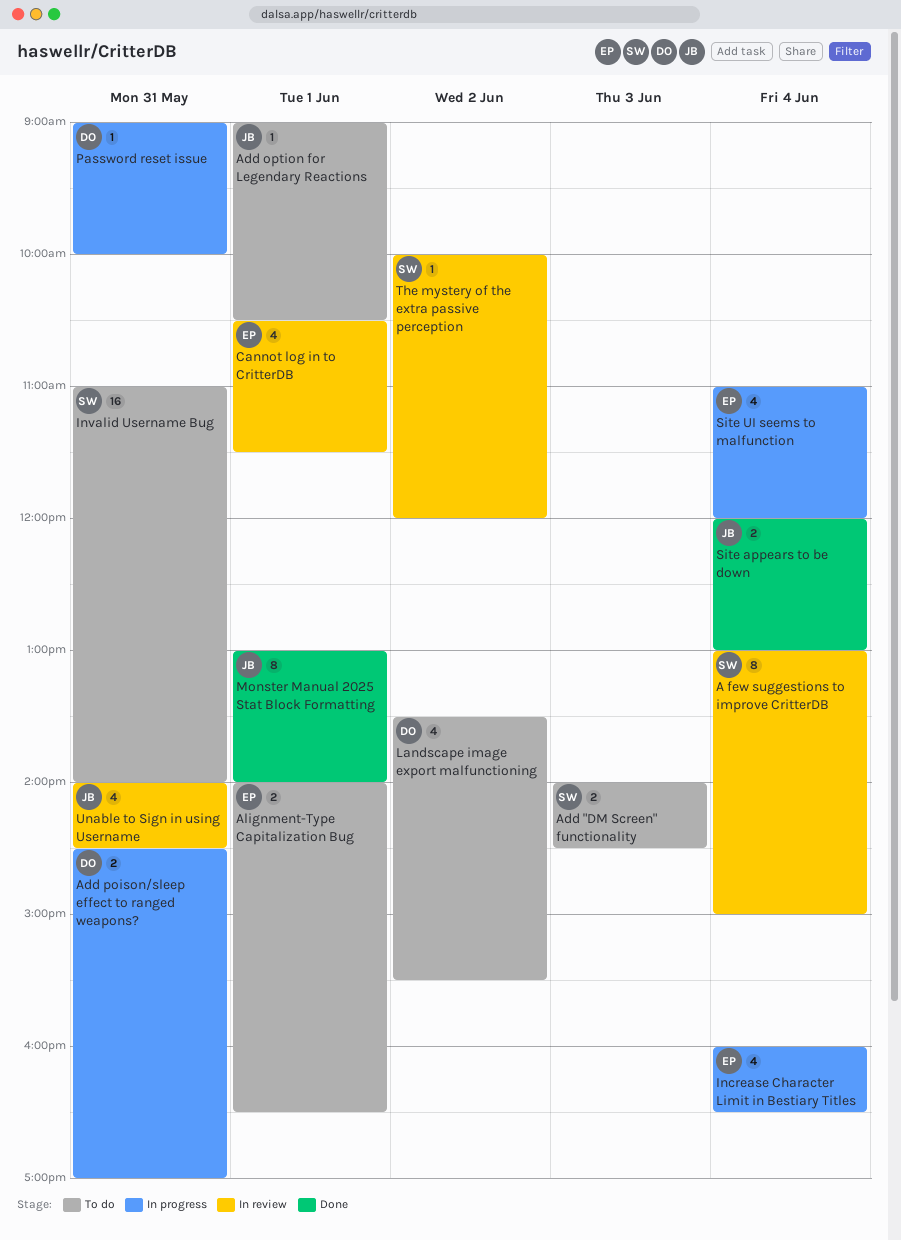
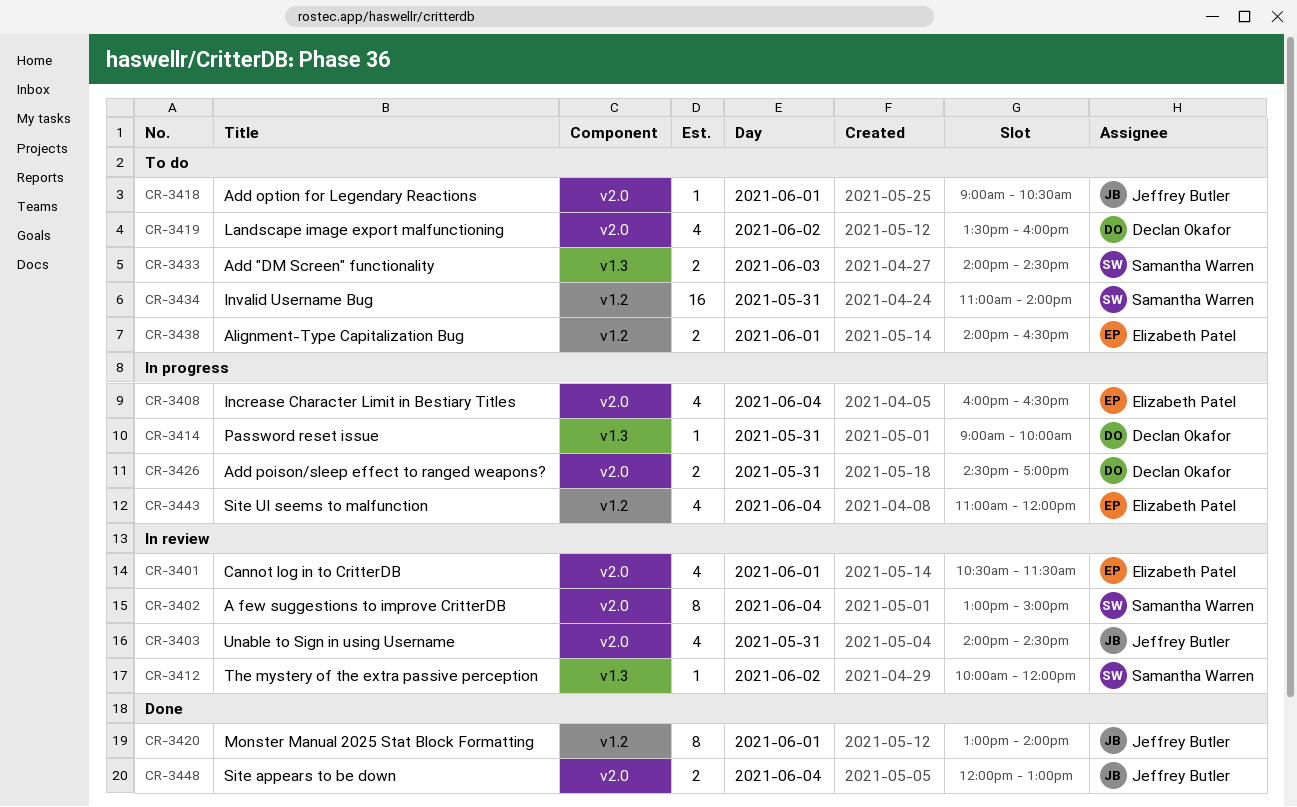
Landscape image export malfunctioning, ends: 15:30 -> 16:00

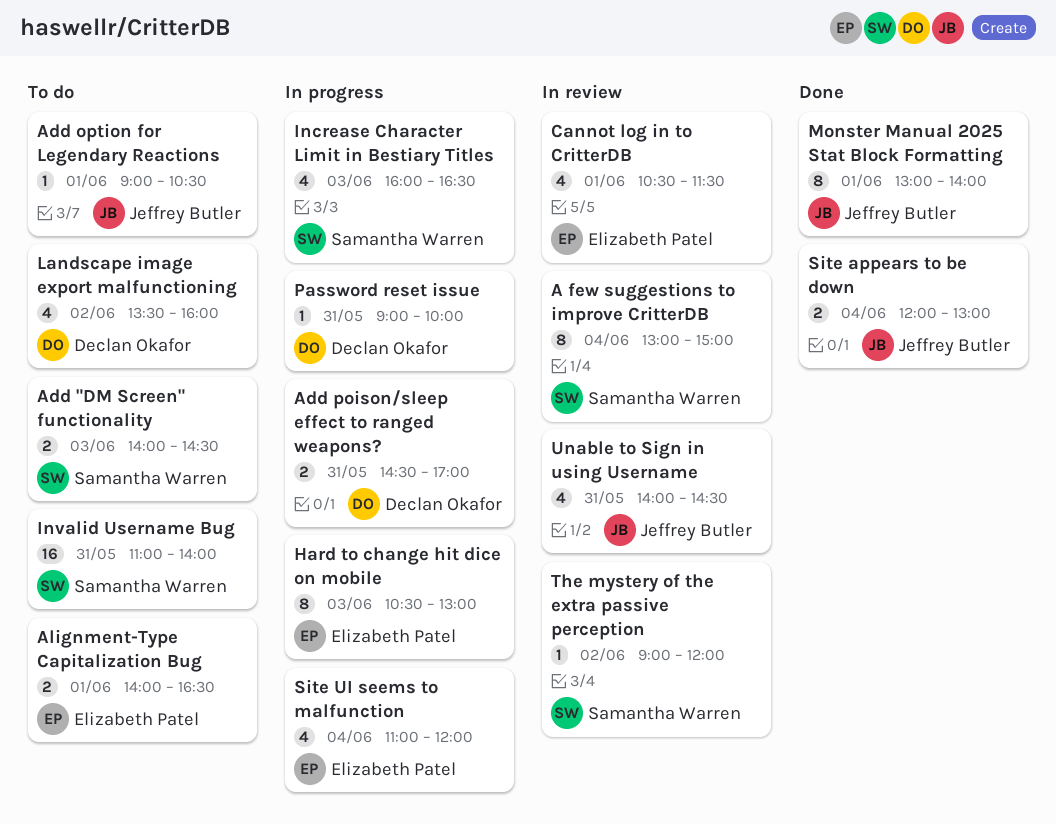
Hard to change hit dice on mobile: none -> present
Increase Character Limit in Bestiary Titles, owner: Elizabeth Patel -> Samantha Warren
Increase Character Limit in Bestiary Titles, day: Jun 4 -> Jun 3
The mystery of the extra passive perception, begins: 10:00 -> 09:00

